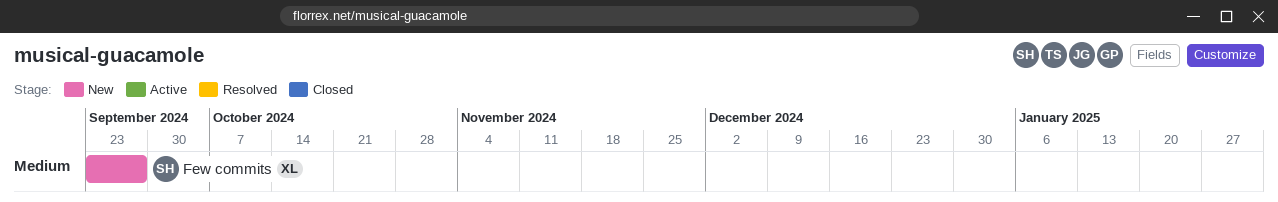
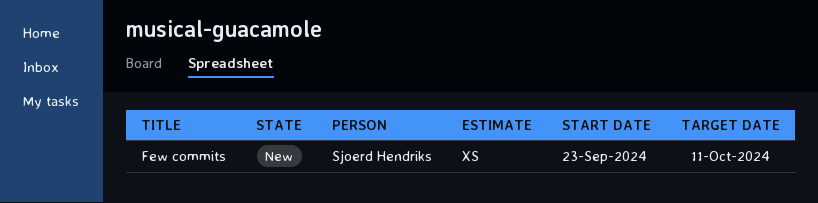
Few commits, estimate: XL -> XS
Few commits, due: Sep 27 -> Oct 11

